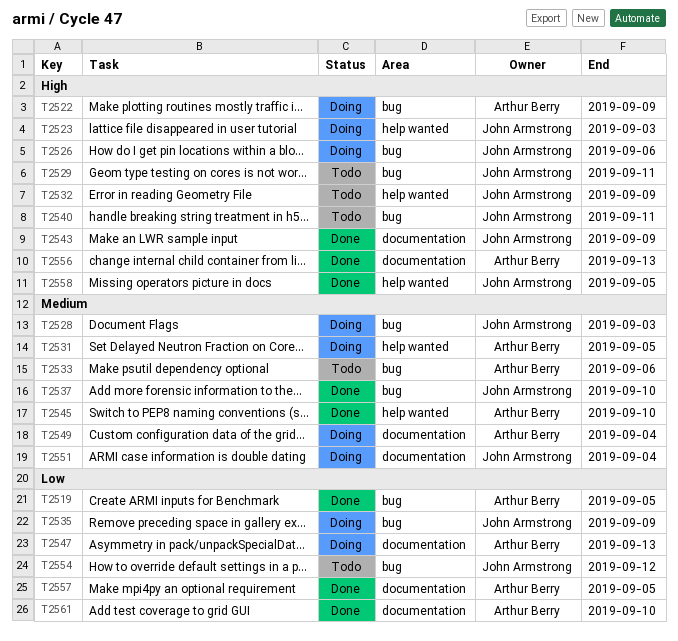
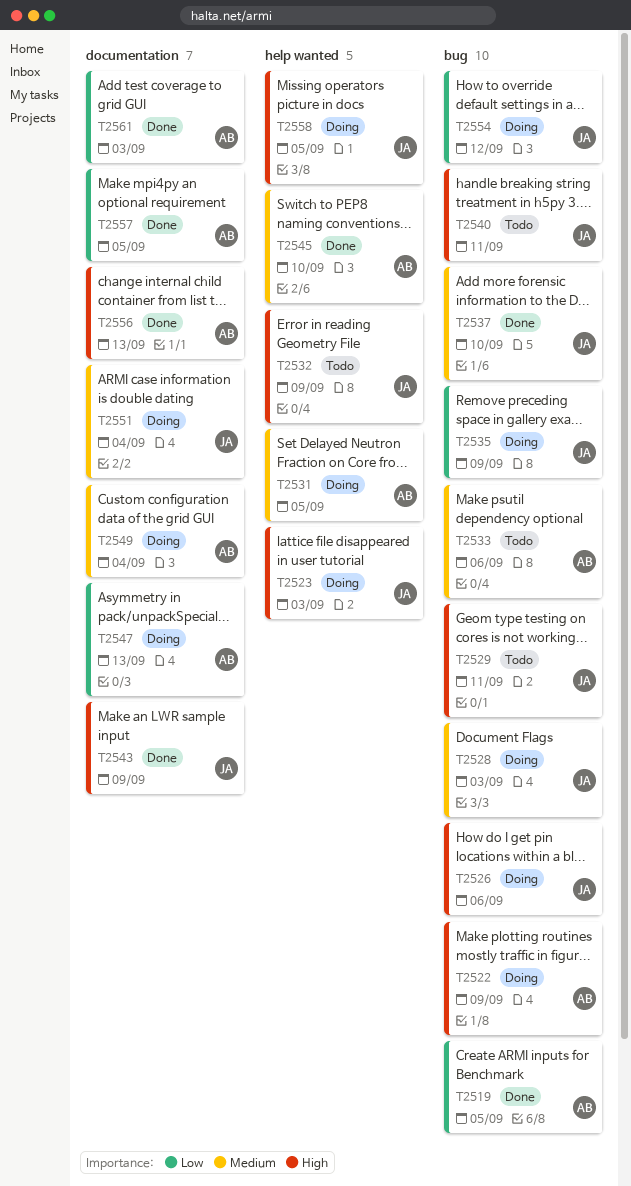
T2554, status: Todo -> Doing
T2558, status: Done -> Doing
T2561, due: Sep 10 -> Sep 3

